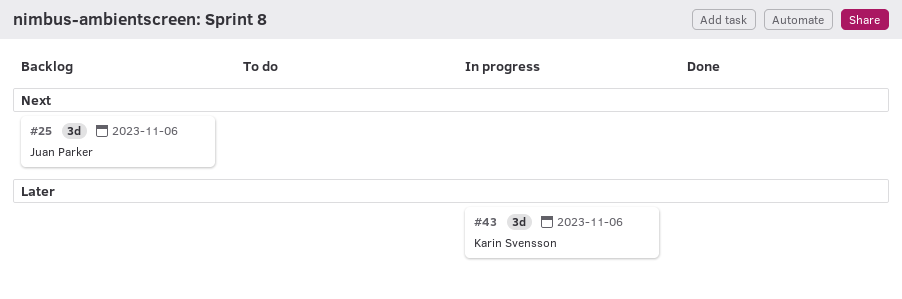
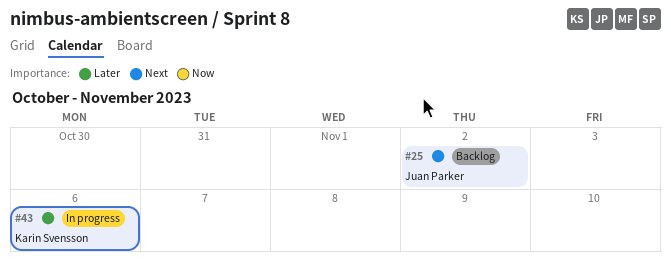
#25, due: Nov 6 -> Nov 2

